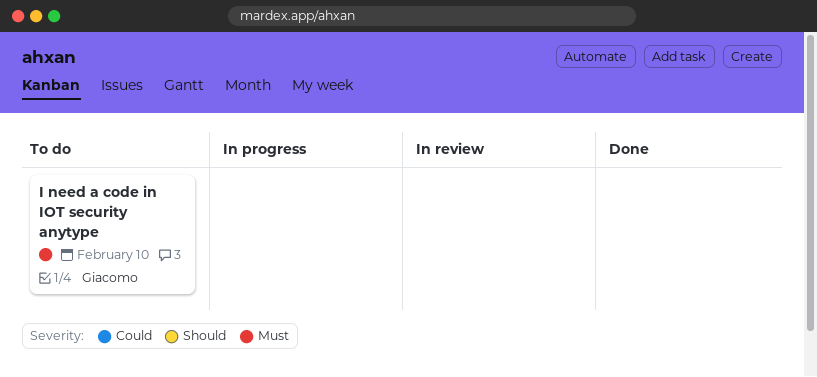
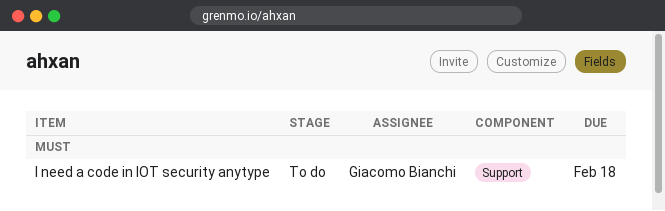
I need a code in IOT security anytype, due: Feb 10 -> Feb 18

